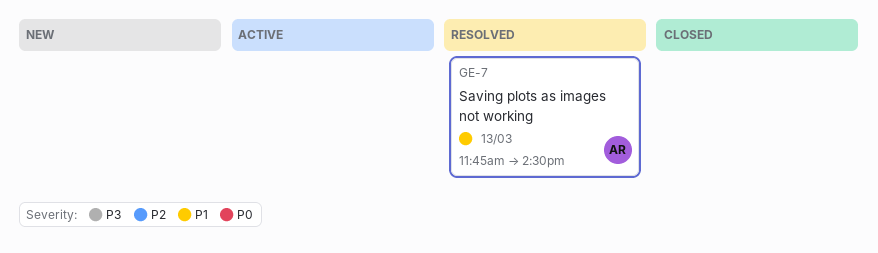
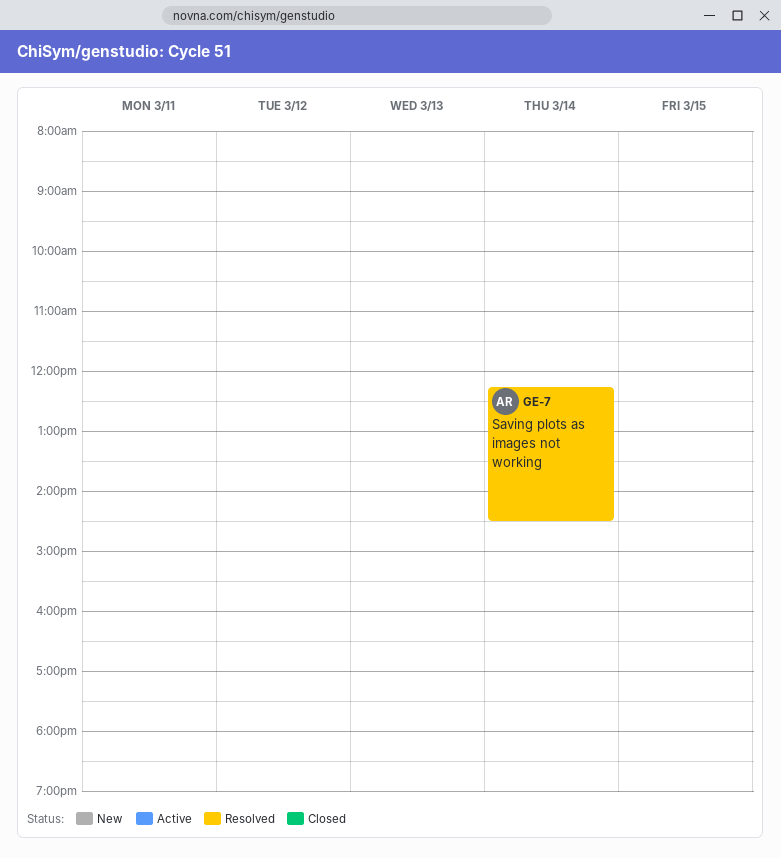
GE-7, day: Mar 13 -> Mar 14
GE-7, begins: 11:45 -> 12:15

